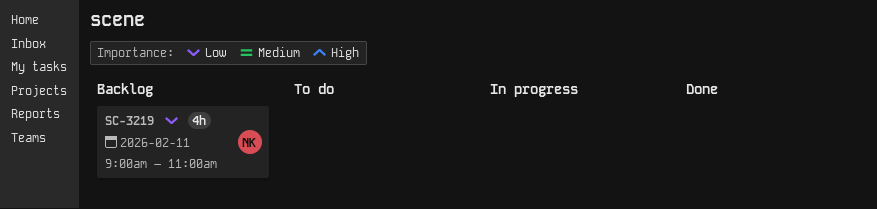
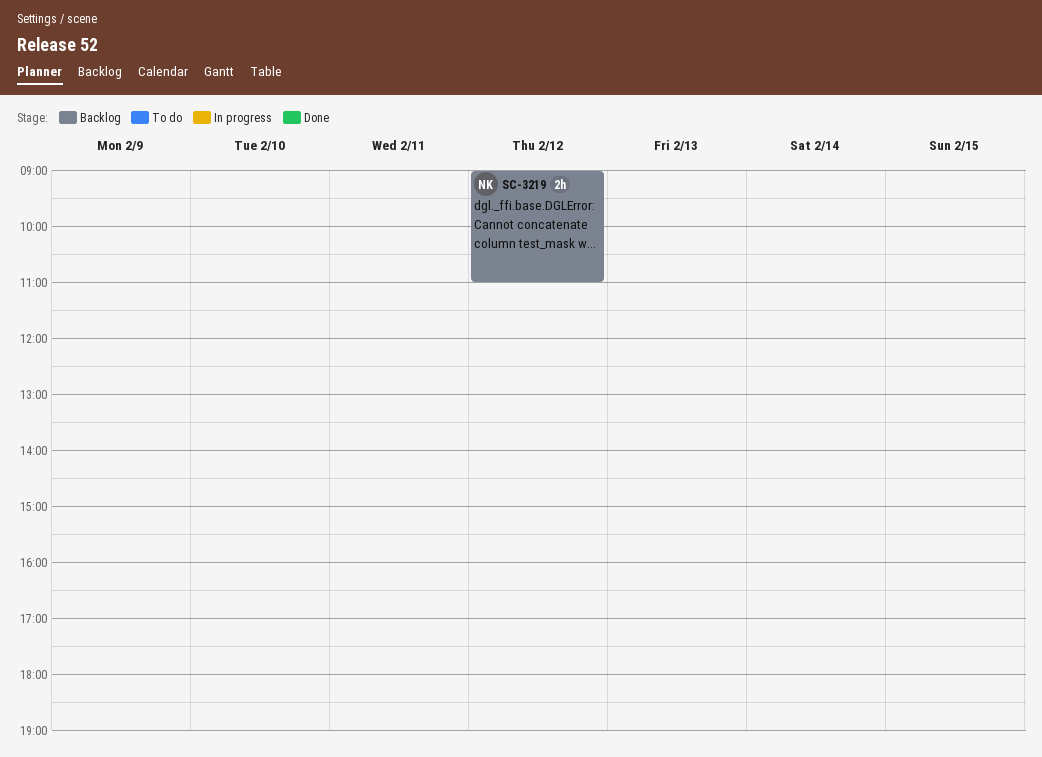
SC-3219, estimate: 4h -> 2h
SC-3219, day: Feb 11 -> Feb 12

